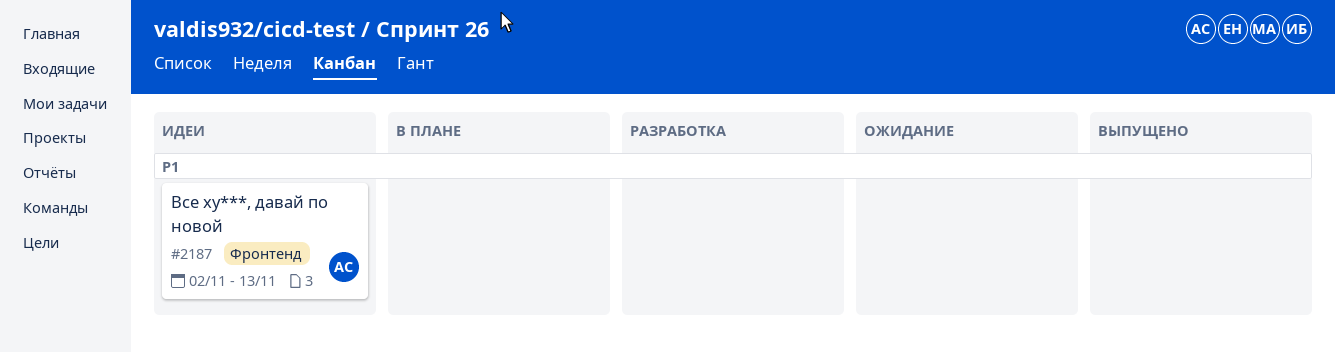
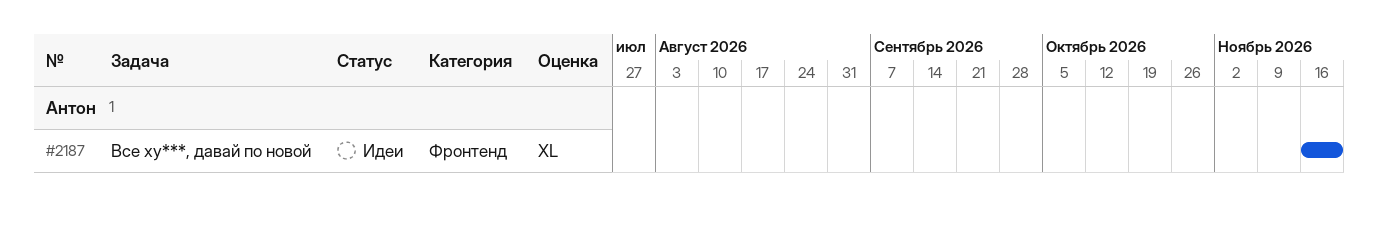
#2187, start: Nov 2 -> Nov 16
#2187, due: Nov 13 -> Nov 20

